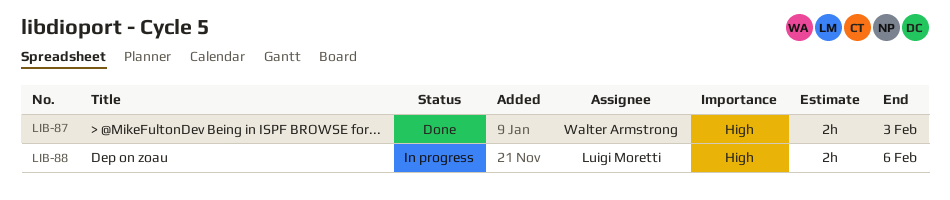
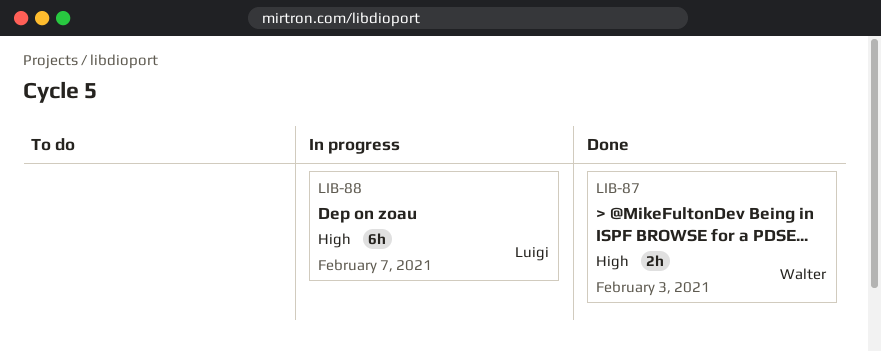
LIB-88, estimate: 2h -> 6h
LIB-88, due: Feb 6 -> Feb 7

